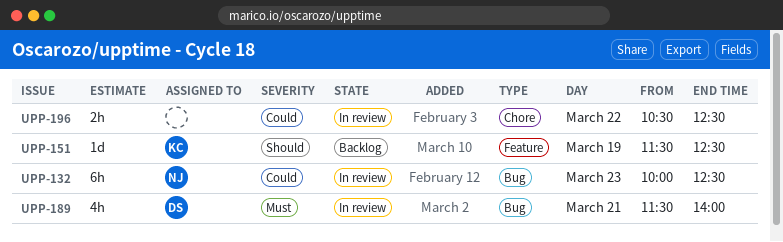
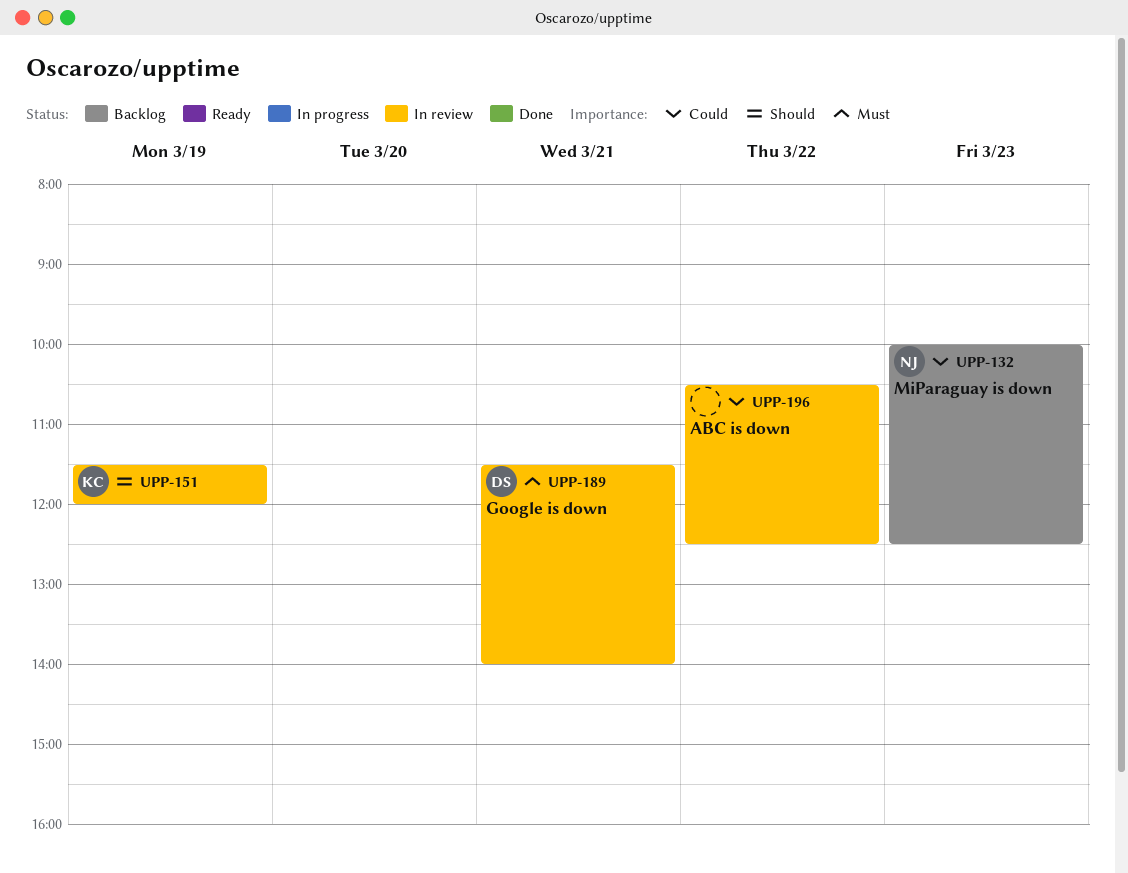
UPP-132, status: In review -> Backlog
UPP-151, status: Backlog -> In review
UPP-151, ends: 12:30 -> 12:00

